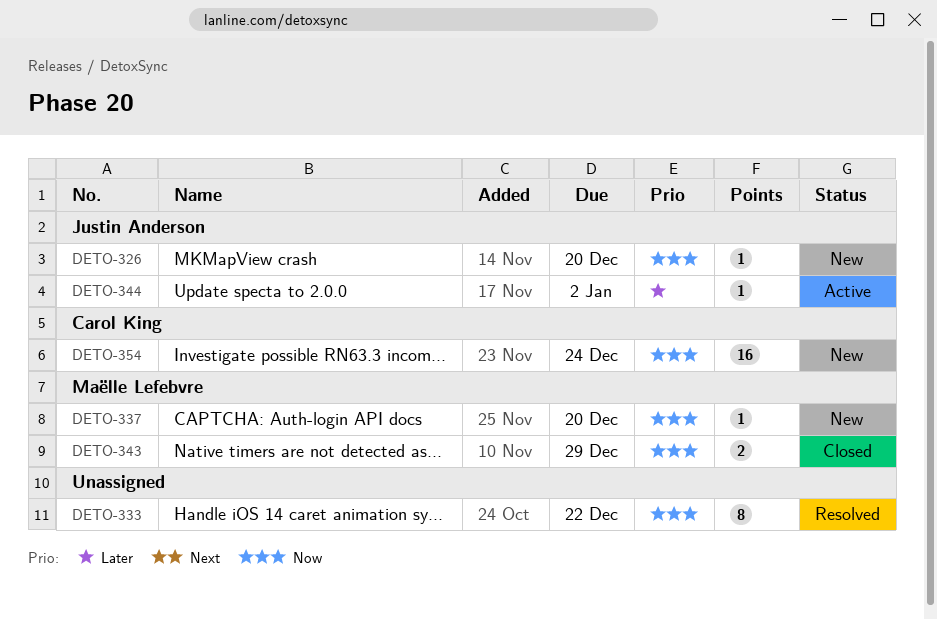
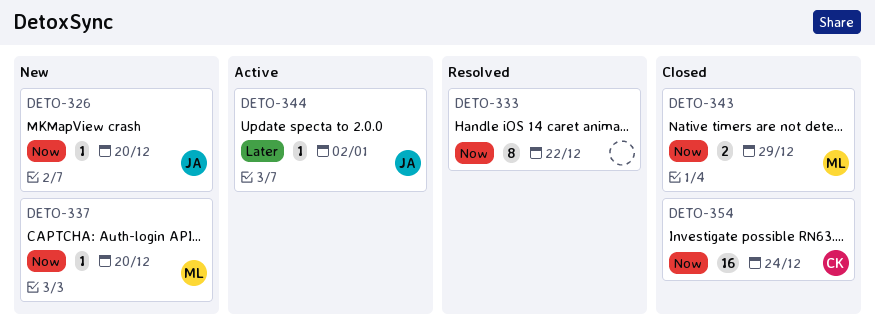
DETO-354, status: New -> Closed

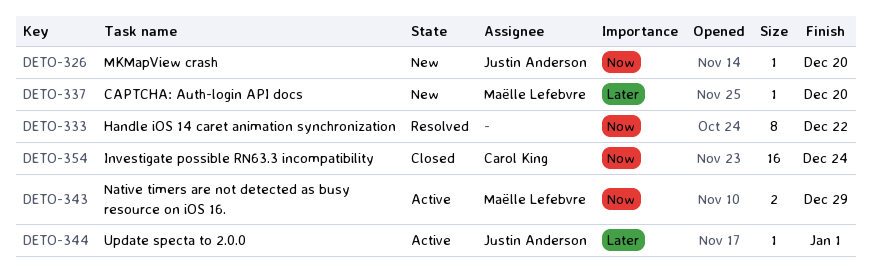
DETO-337, priority: Now -> Later
DETO-343, status: Closed -> Active
DETO-344, due: Jan 2 -> Jan 1

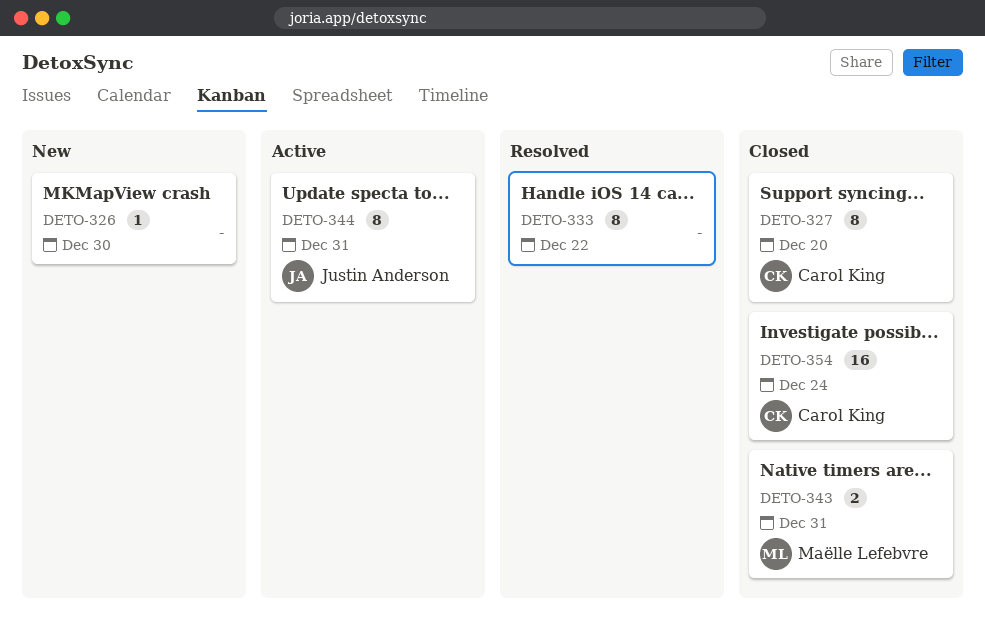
DETO-326, owner: Justin Anderson -> none
DETO-326, due: Dec 20 -> Dec 30
DETO-327: none -> present
DETO-337: present -> none
DETO-343, status: Active -> Closed
DETO-343, due: Dec 29 -> Dec 31
DETO-344, estimate: 1 -> 8
DETO-344, due: Jan 1 -> Dec 31

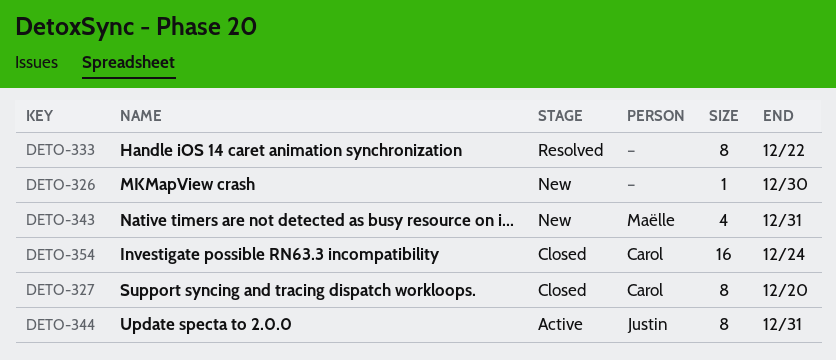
DETO-343, status: Closed -> New
DETO-343, estimate: 2 -> 4

